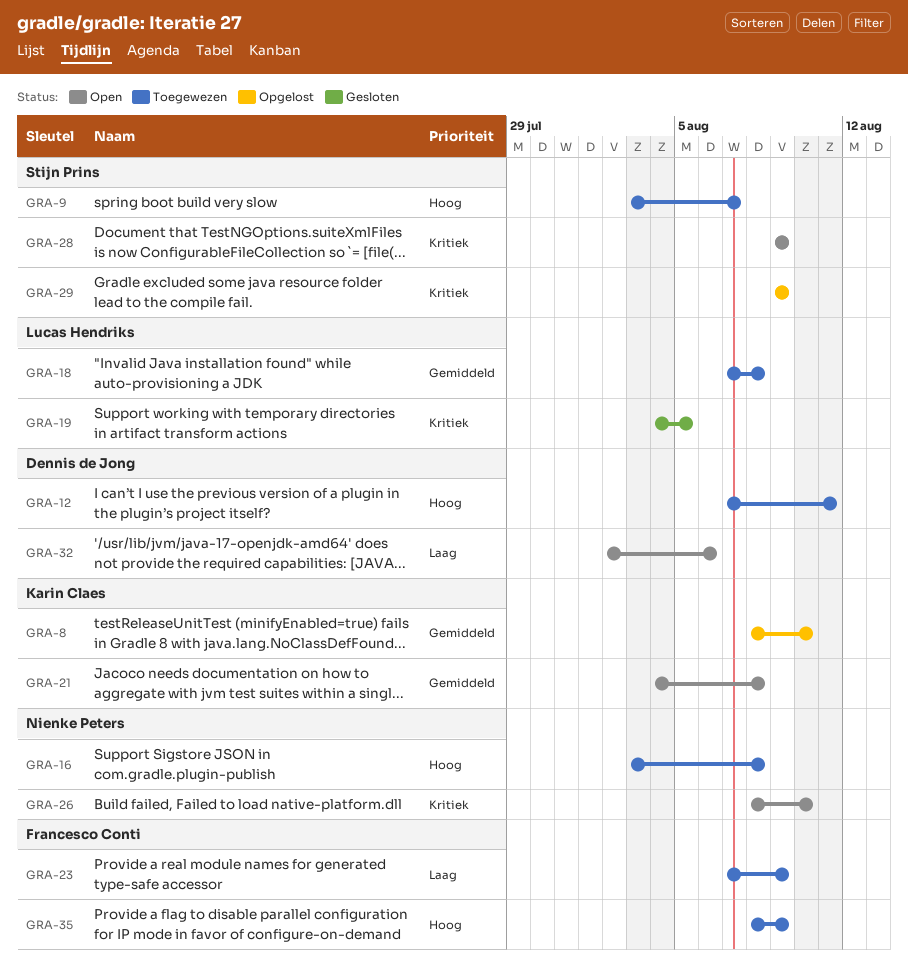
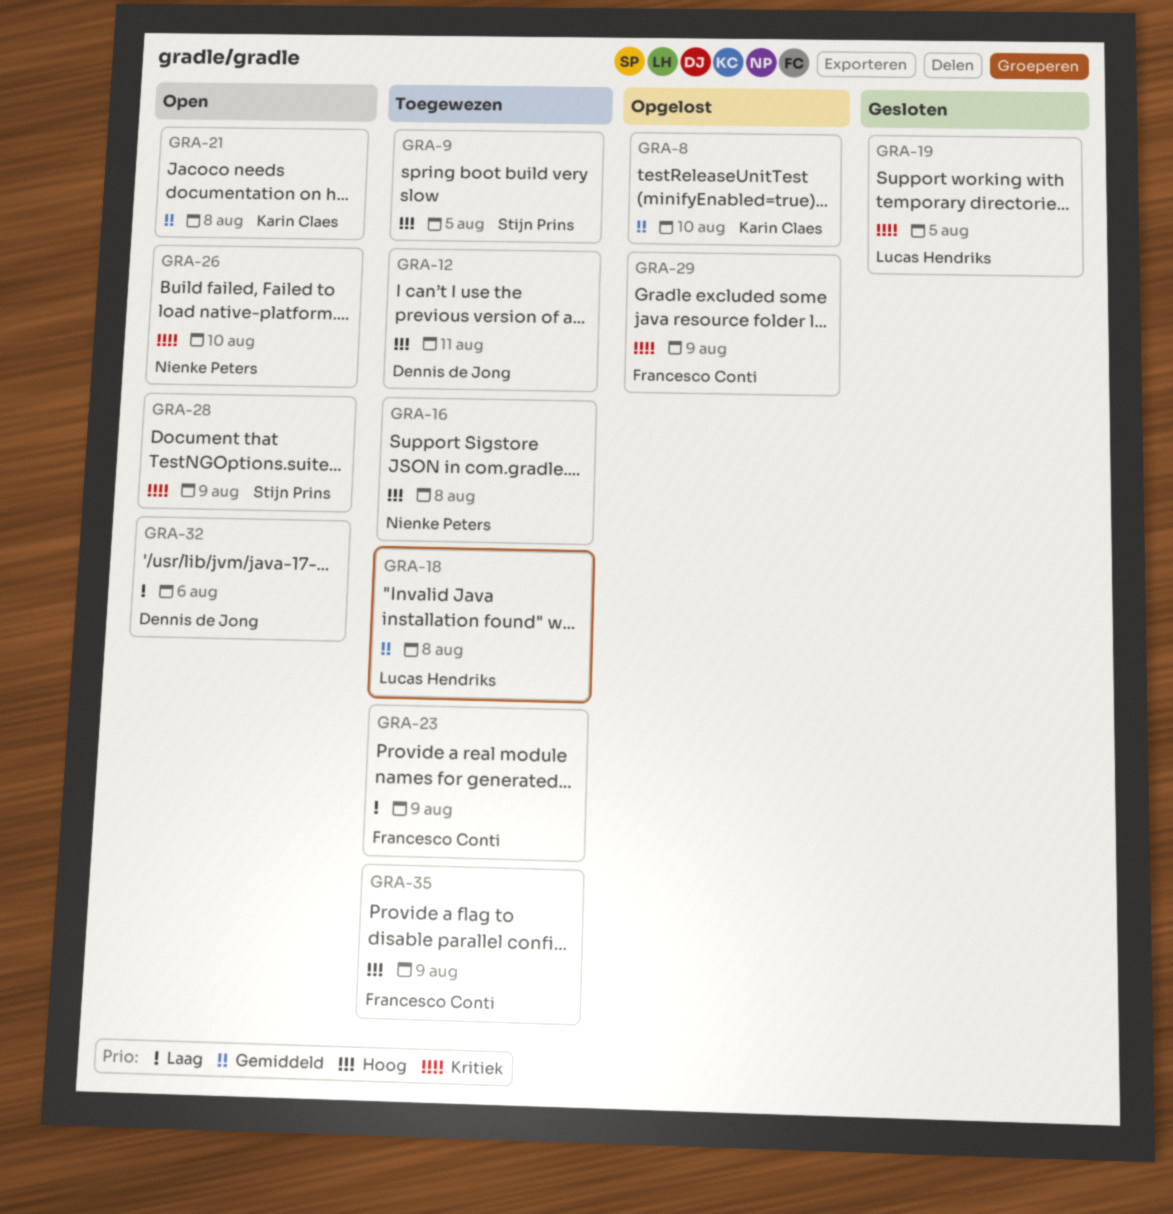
GRA-9, due: Aug 7 -> Aug 5
GRA-29, owner: Stijn Prins -> Francesco Conti

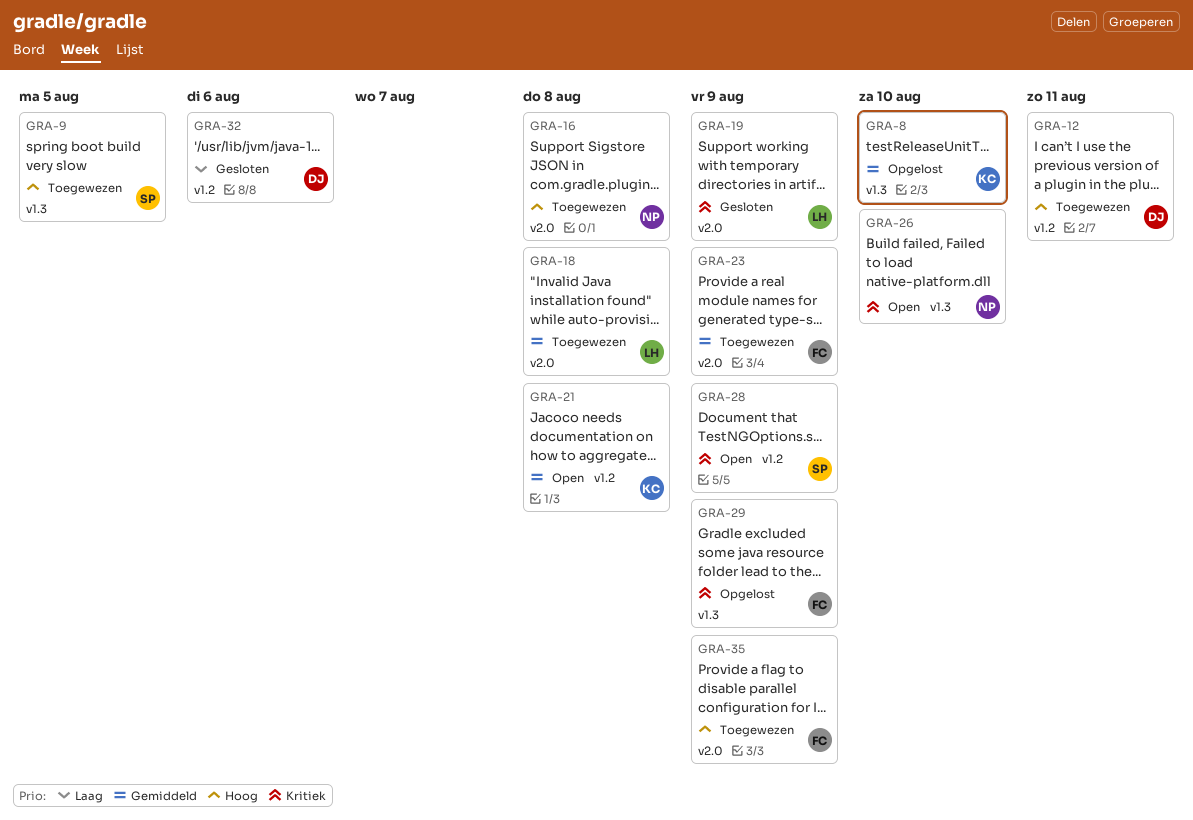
GRA-19, due: Aug 5 -> Aug 9
GRA-23, priority: Laag -> Gemiddeld
GRA-32, status: Open -> Gesloten

